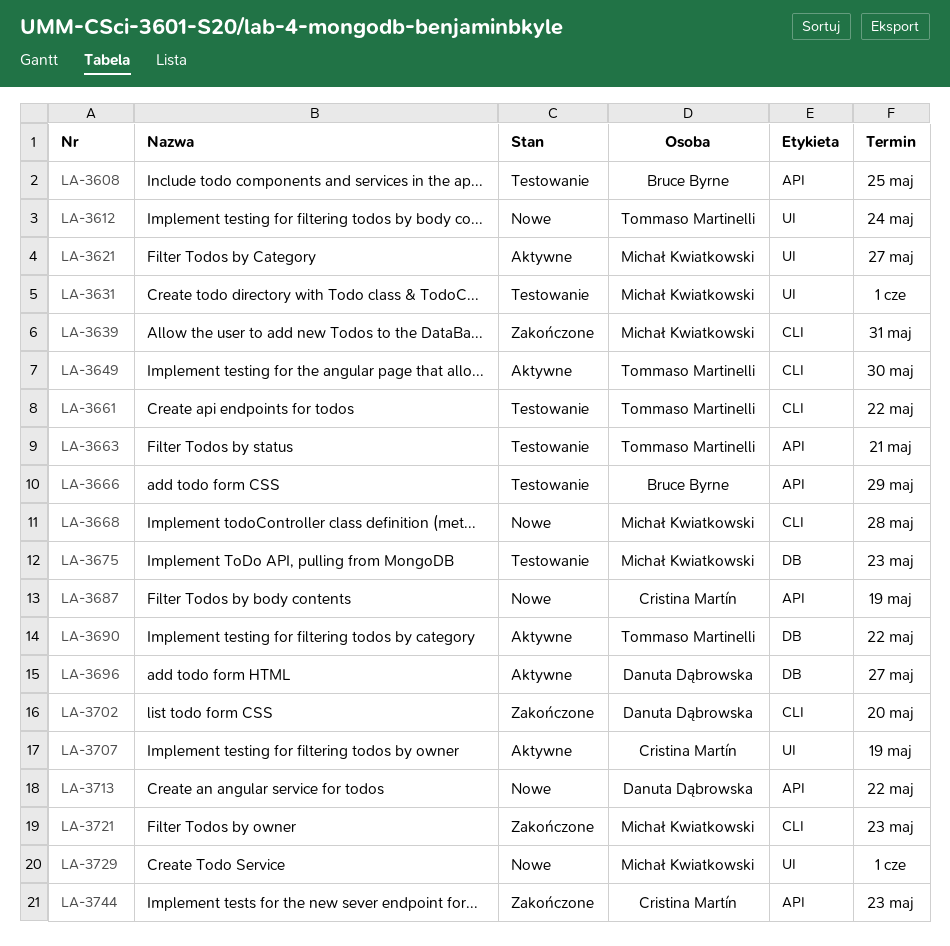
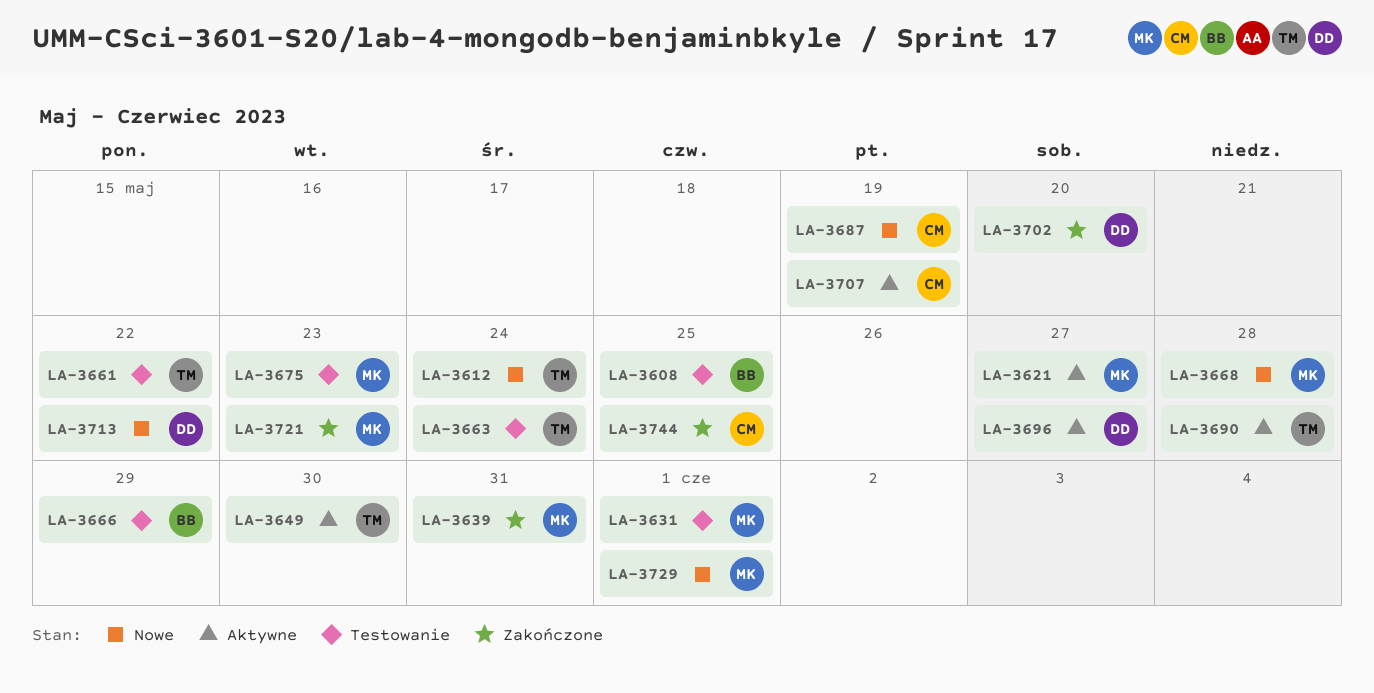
LA-3663, due: May 21 -> May 24
LA-3690, due: May 22 -> May 28
LA-3744, due: May 23 -> May 25

